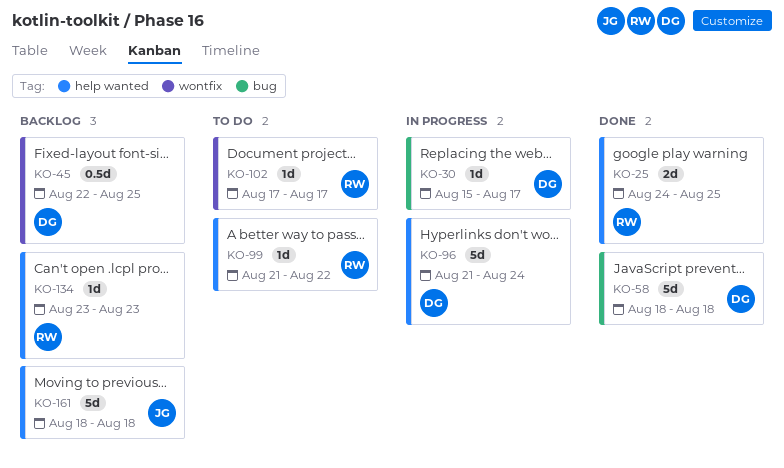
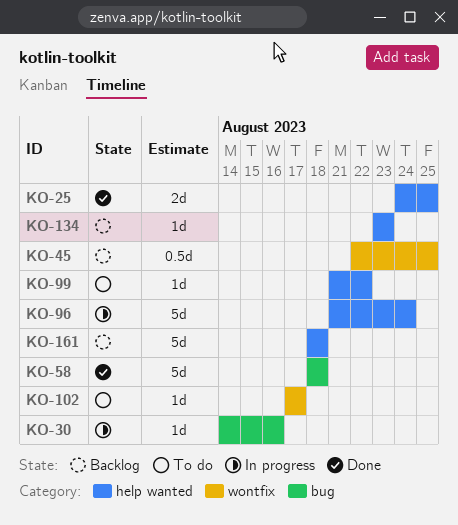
KO-30, start: Aug 15 -> Aug 14
KO-30, due: Aug 17 -> Aug 16

